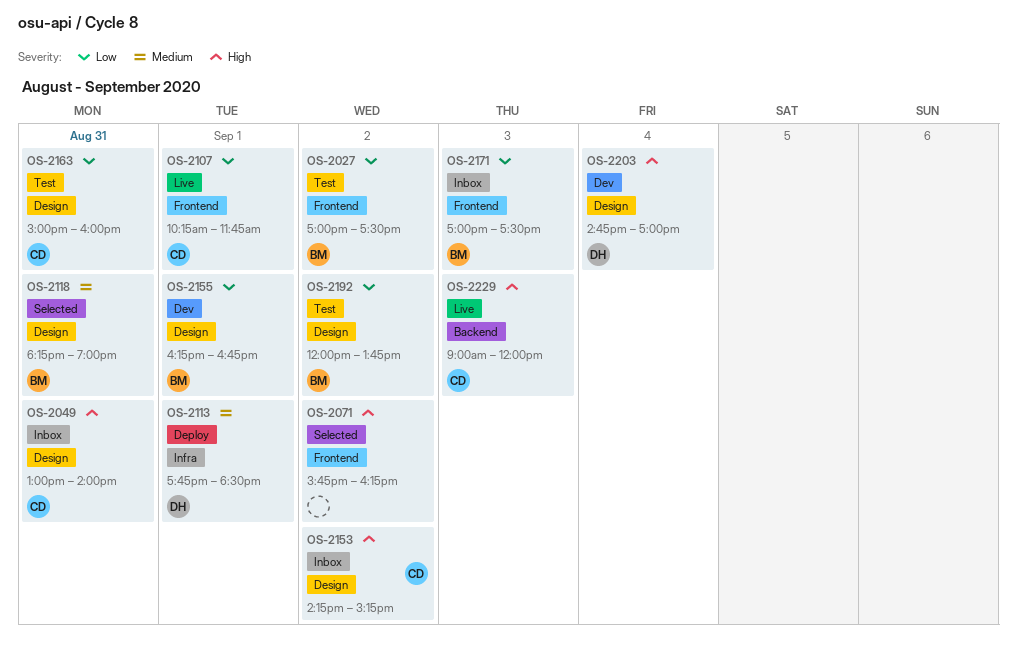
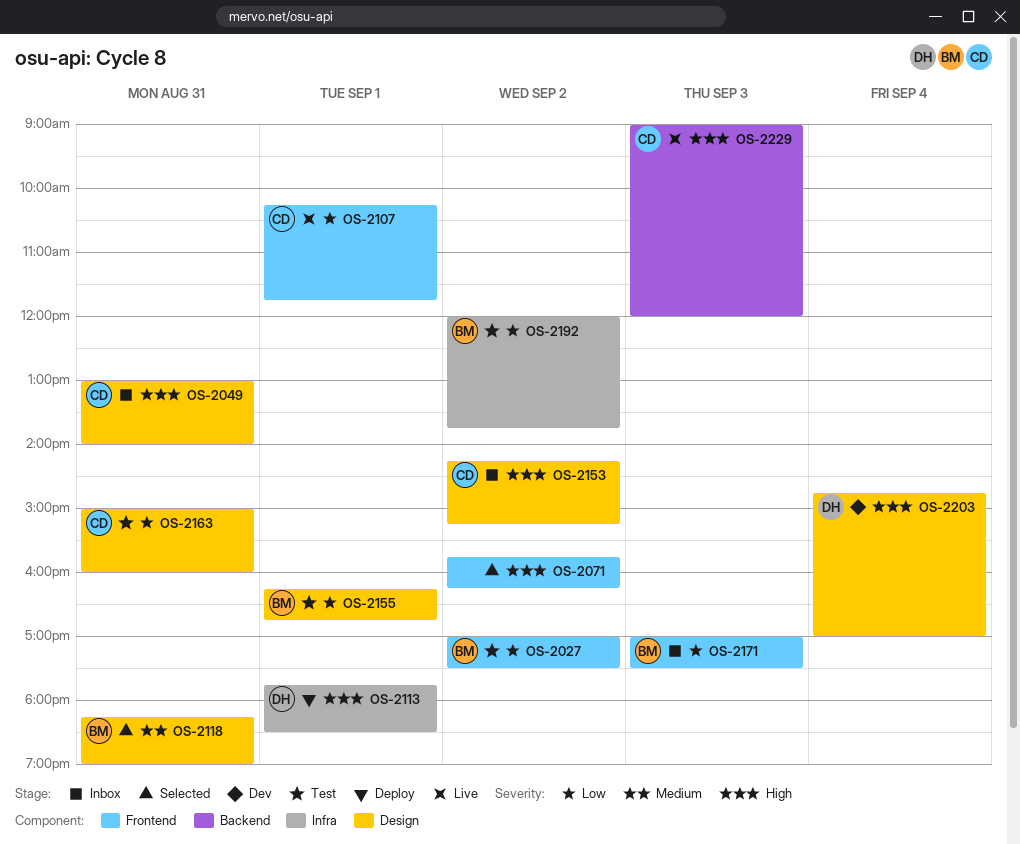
OS-2113, priority: Medium -> High
OS-2155, status: Dev -> Test
OS-2192, label: Design -> Infra

